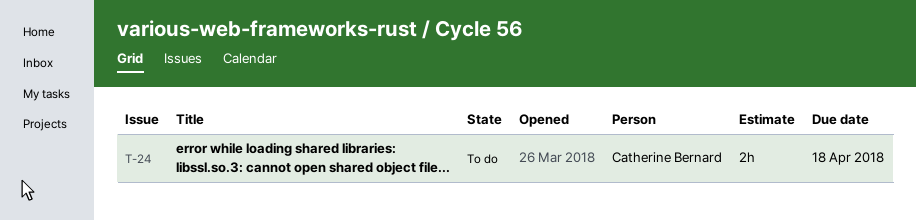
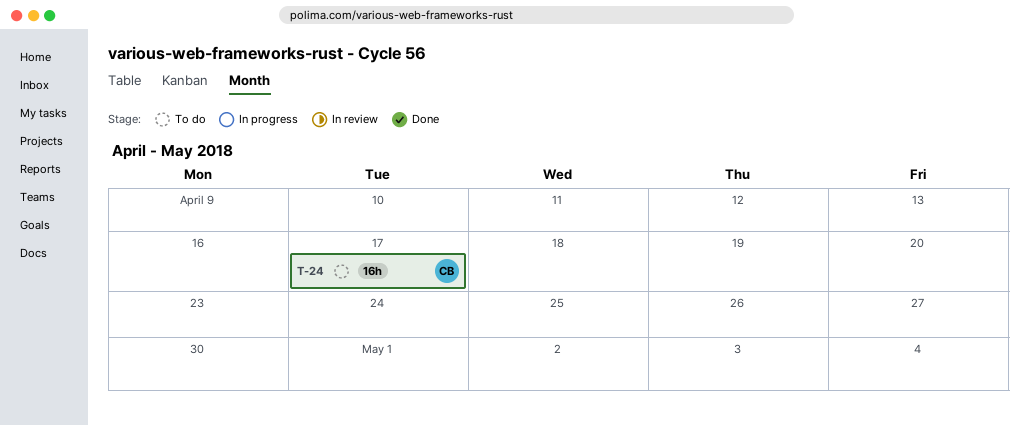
T-24, estimate: 2h -> 16h
T-24, due: Apr 18 -> Apr 17

